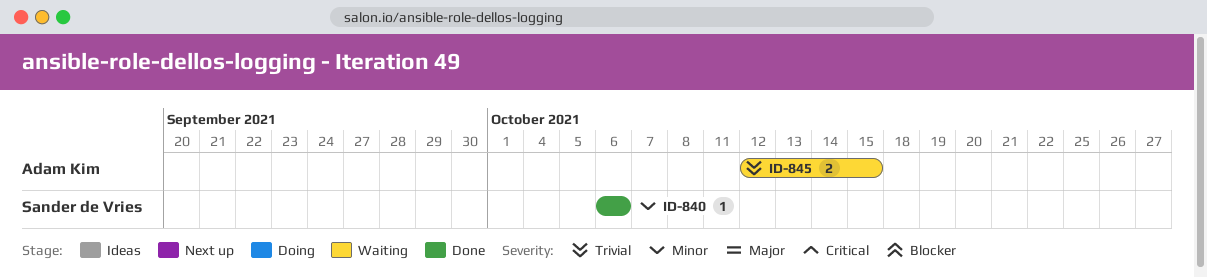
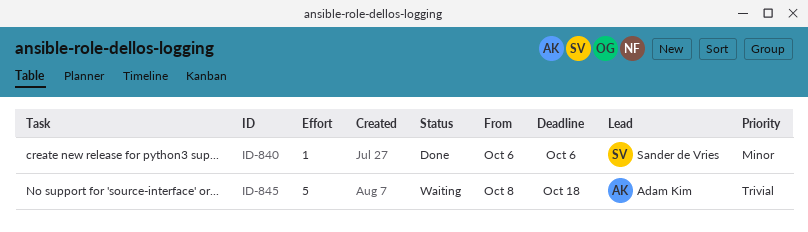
ID-845, estimate: 2 -> 5
ID-845, start: Oct 12 -> Oct 8
ID-845, due: Oct 15 -> Oct 18

